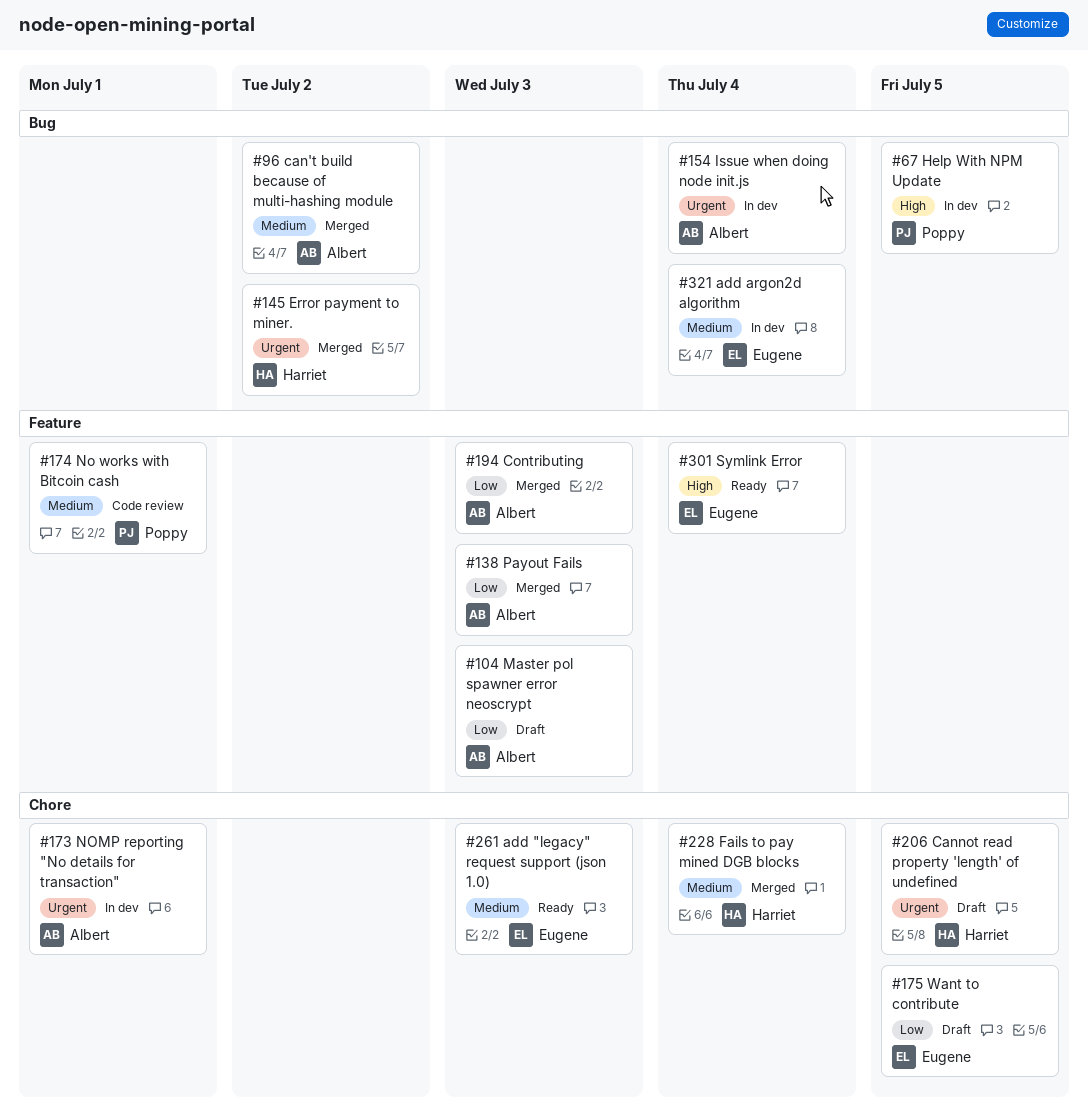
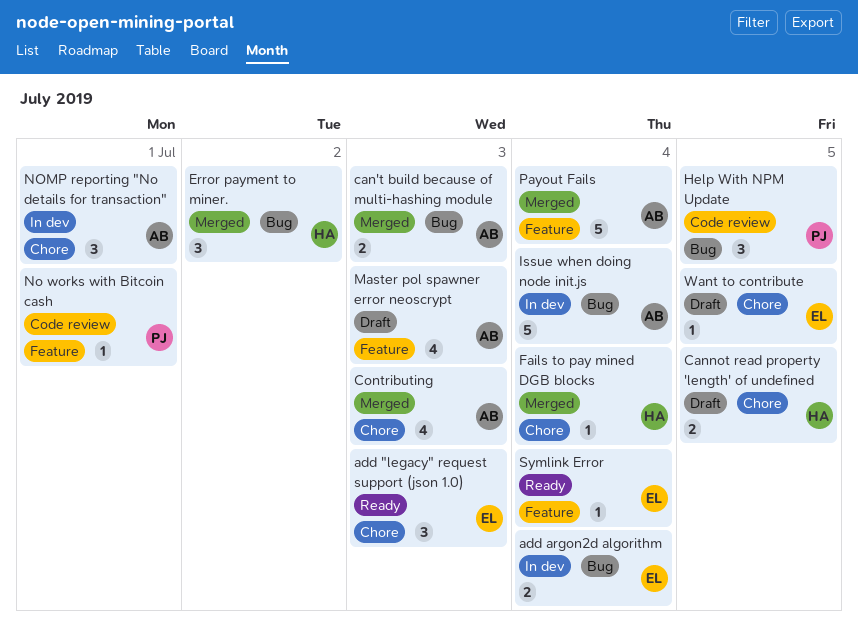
can't build because of multi-hashing module, due: Jul 2 -> Jul 3
Contributing, label: Feature -> Chore
Help With NPM Update, status: In dev -> Code review
Payout Fails, due: Jul 3 -> Jul 4

